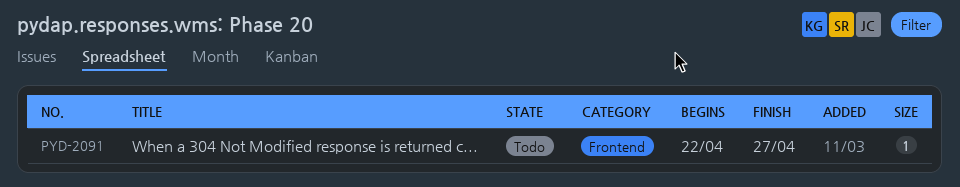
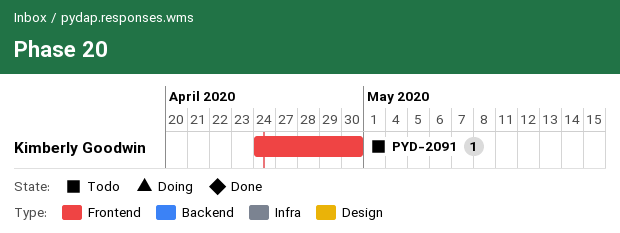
PYD-2091, start: Apr 22 -> Apr 24
PYD-2091, due: Apr 27 -> Apr 30

